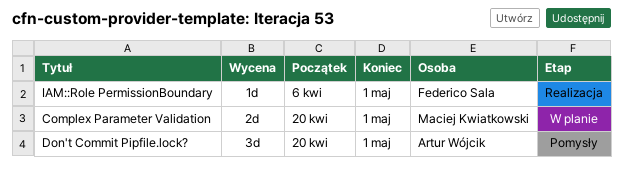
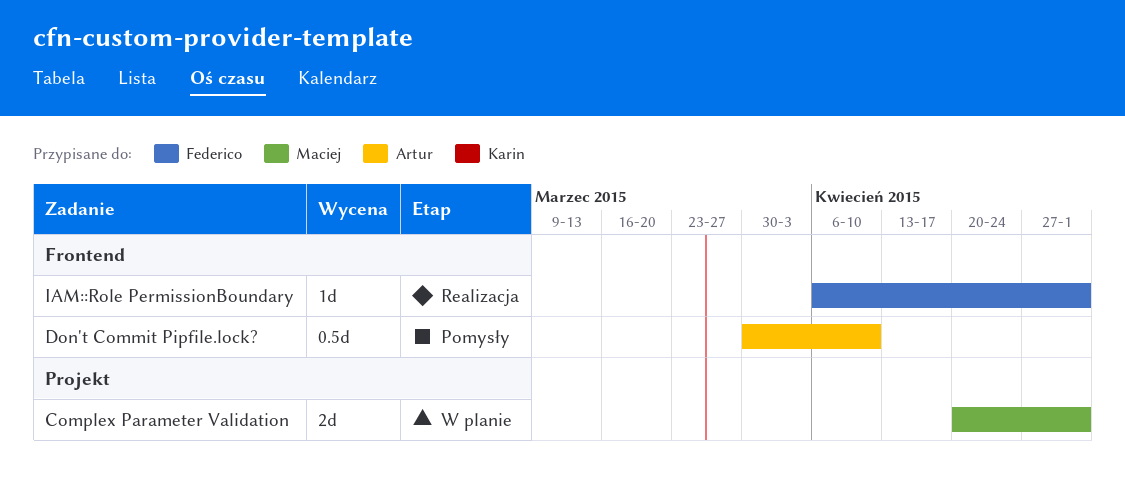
Don't Commit Pipfile.lock?, estimate: 3d -> 0.5d
Don't Commit Pipfile.lock?, start: Apr 20 -> Mar 30
Don't Commit Pipfile.lock?, due: May 1 -> Apr 10

